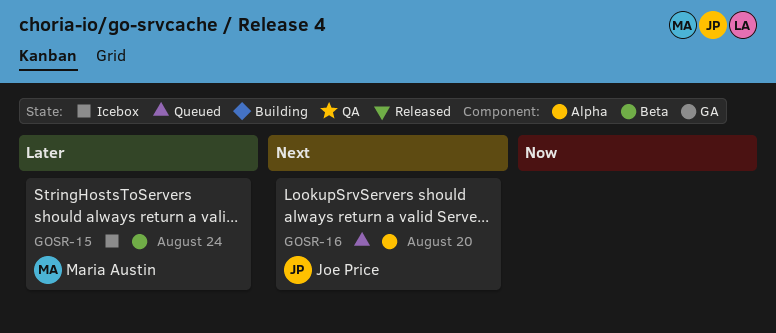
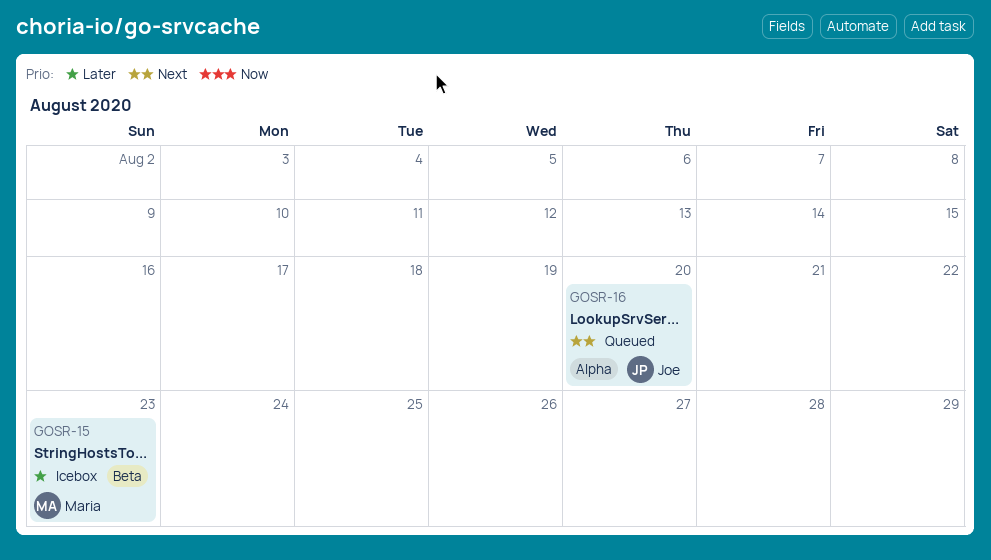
GOSR-15, due: Aug 24 -> Aug 23

